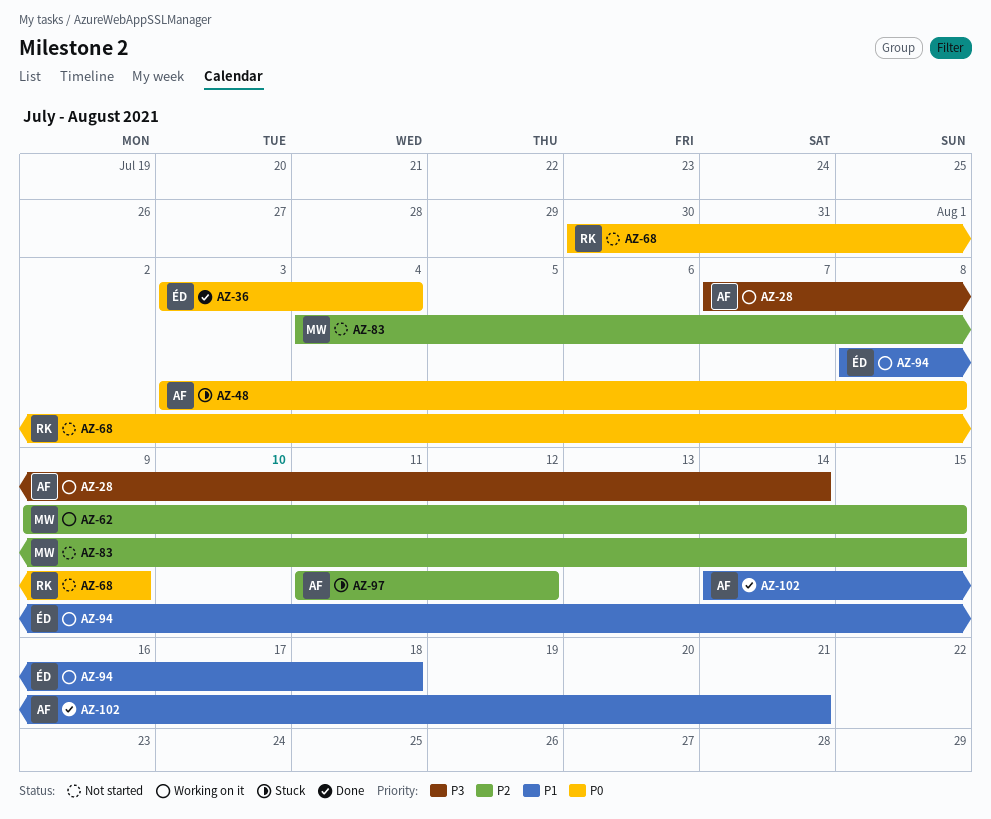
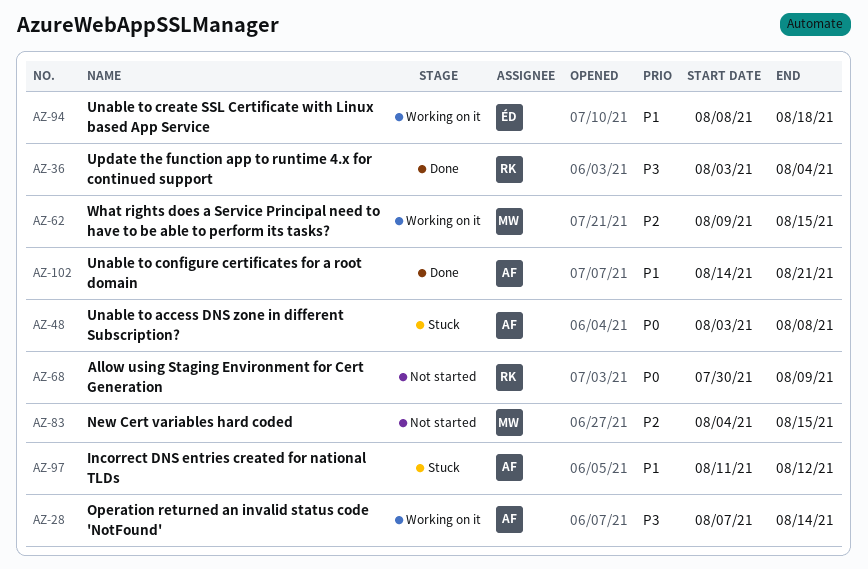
AZ-36, owner: ÉD -> RK
AZ-36, priority: P0 -> P3
AZ-97, priority: P2 -> P1

